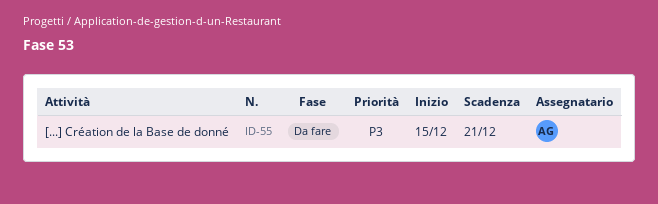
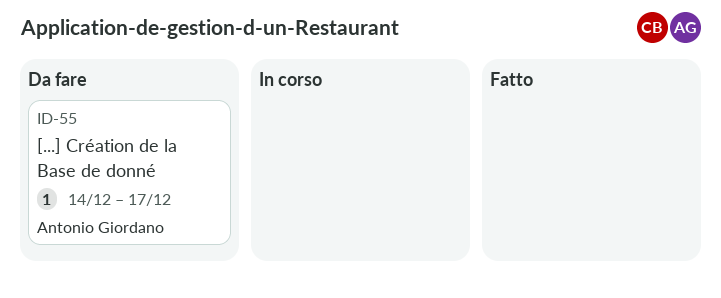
ID-55, start: Dec 15 -> Dec 14
ID-55, due: Dec 21 -> Dec 17

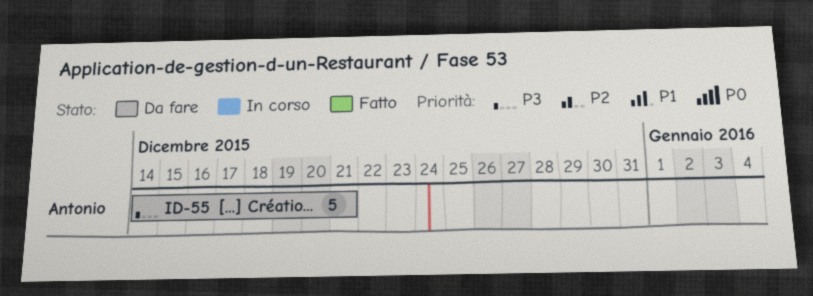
ID-55, estimate: 1 -> 5
ID-55, due: Dec 17 -> Dec 21

